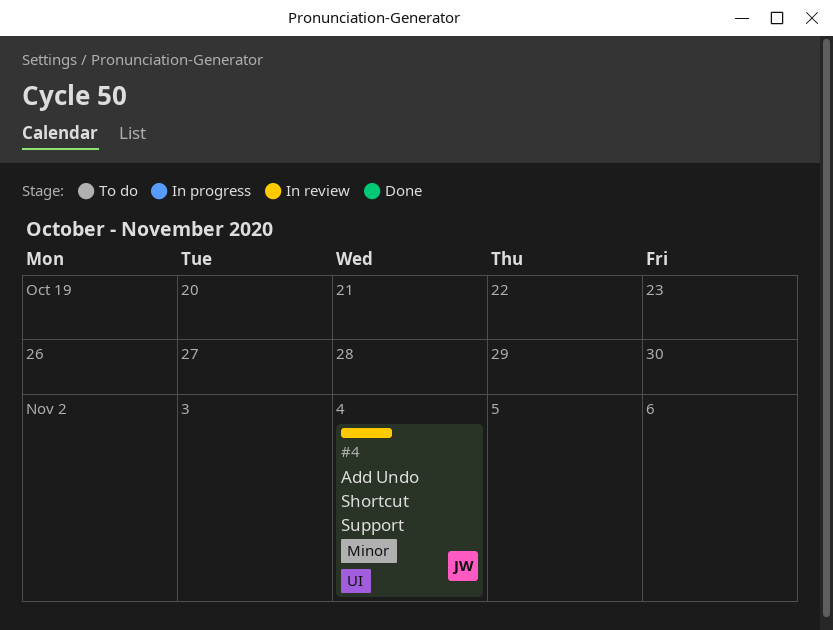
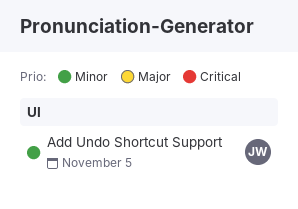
Add Undo Shortcut Support, due: Nov 4 -> Nov 5

